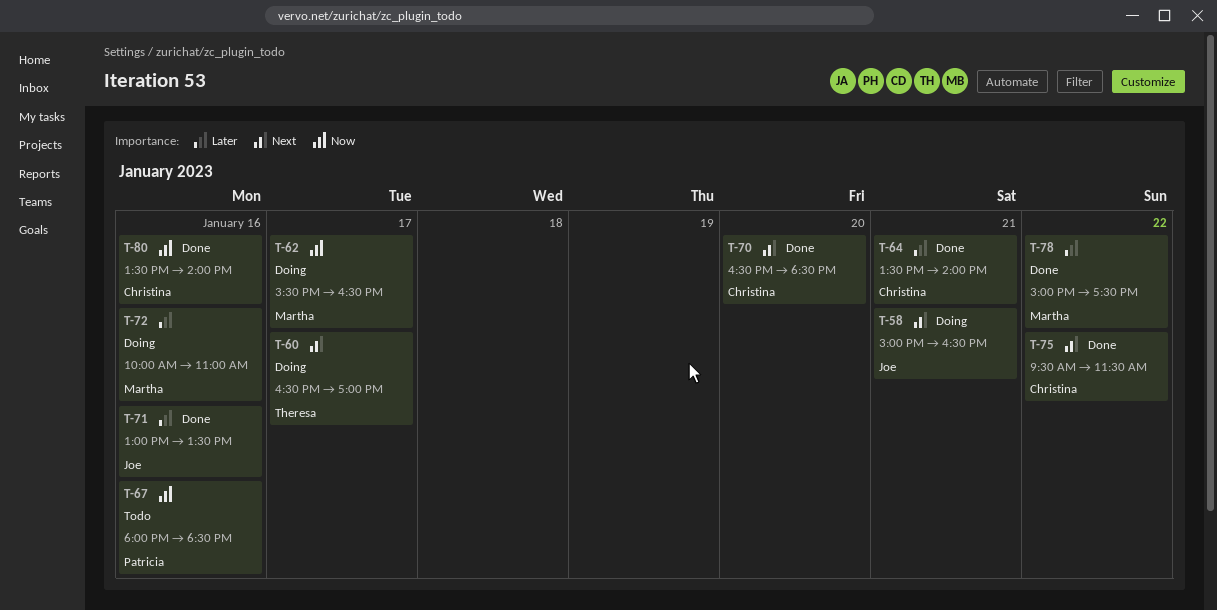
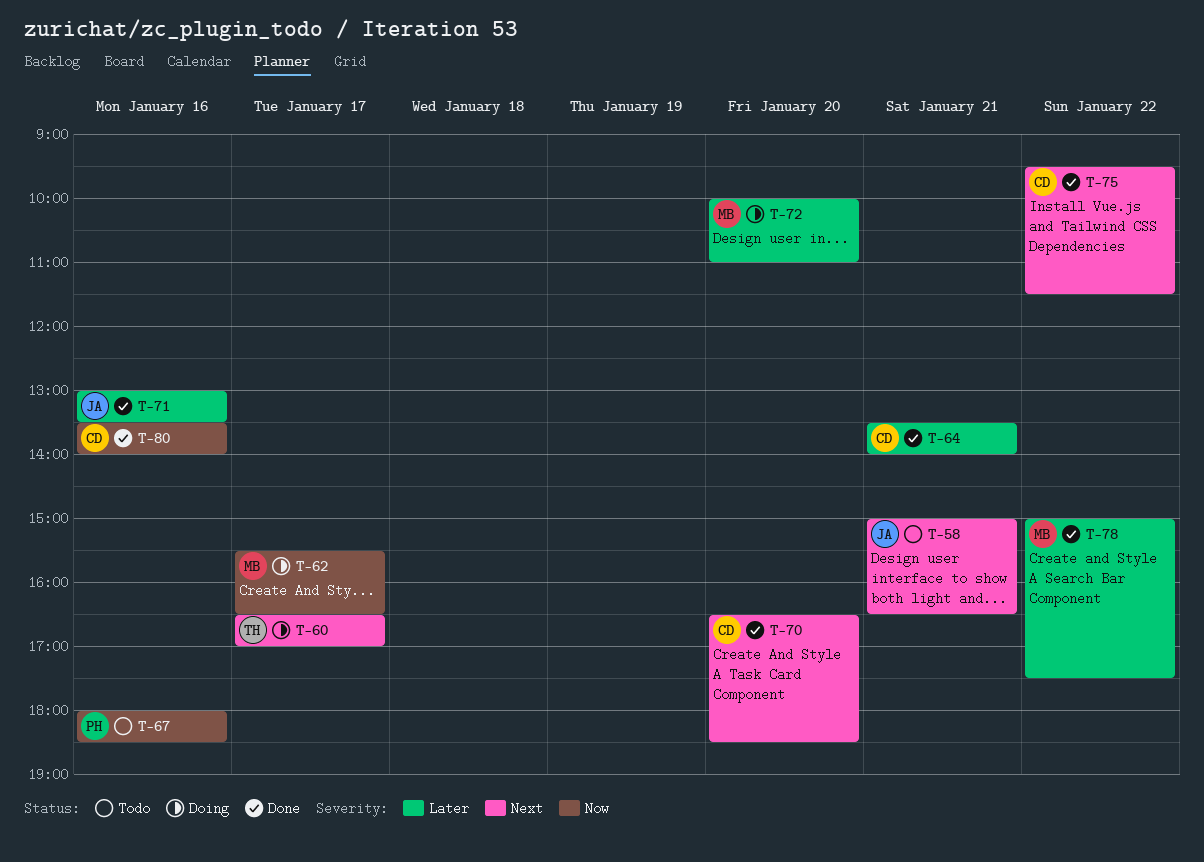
T-58, status: Doing -> Todo
T-72, day: Jan 16 -> Jan 20

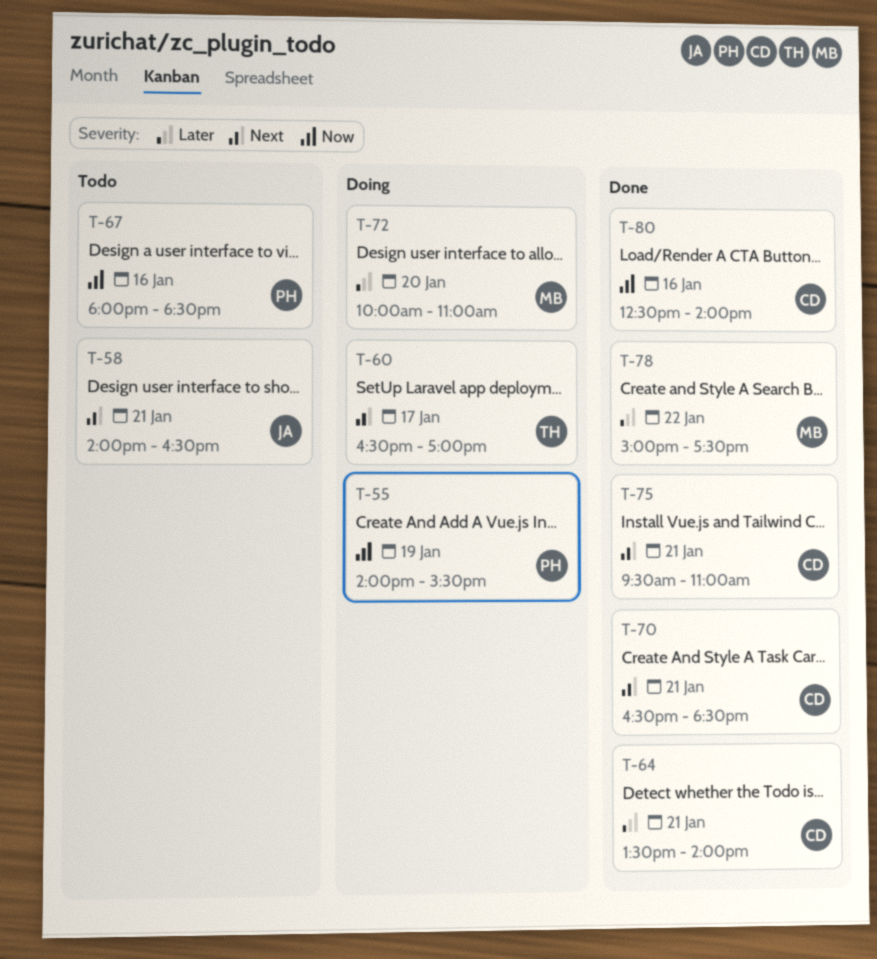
T-55: none -> present
T-58, begins: 15:00 -> 14:00
T-62: present -> none
T-70, day: Jan 20 -> Jan 21
T-71: present -> none
T-75, day: Jan 22 -> Jan 21
T-75, ends: 11:30 -> 11:00
T-80, begins: 13:30 -> 12:30

